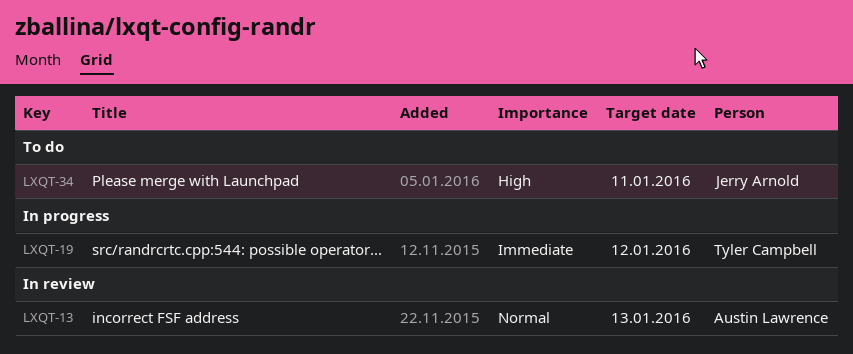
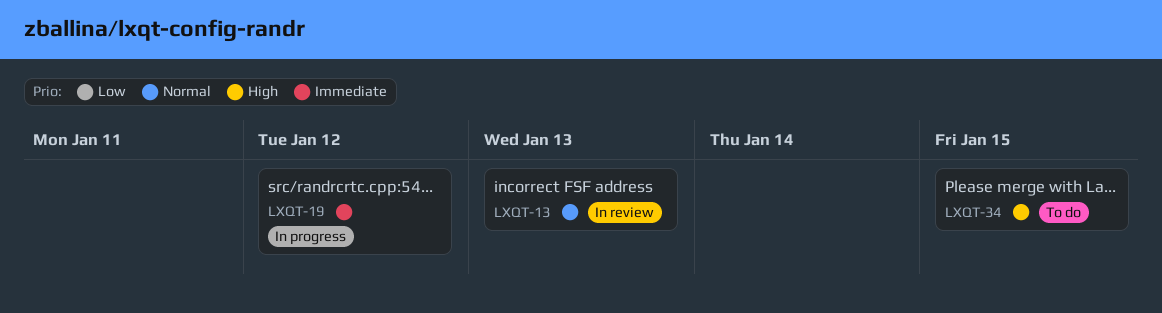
LXQT-34, due: Jan 11 -> Jan 15

